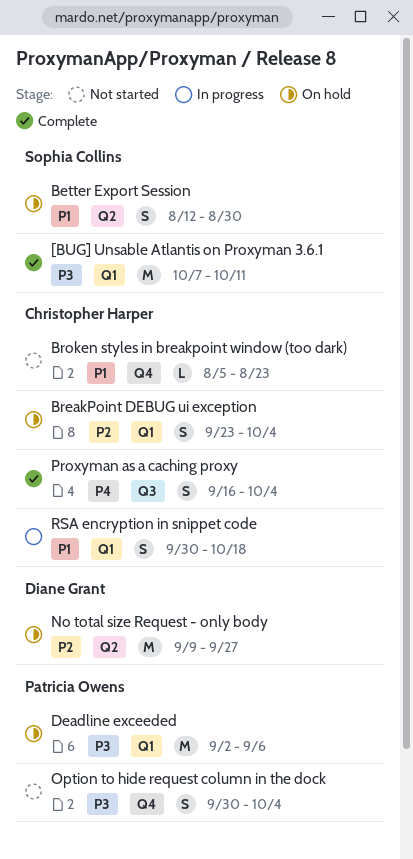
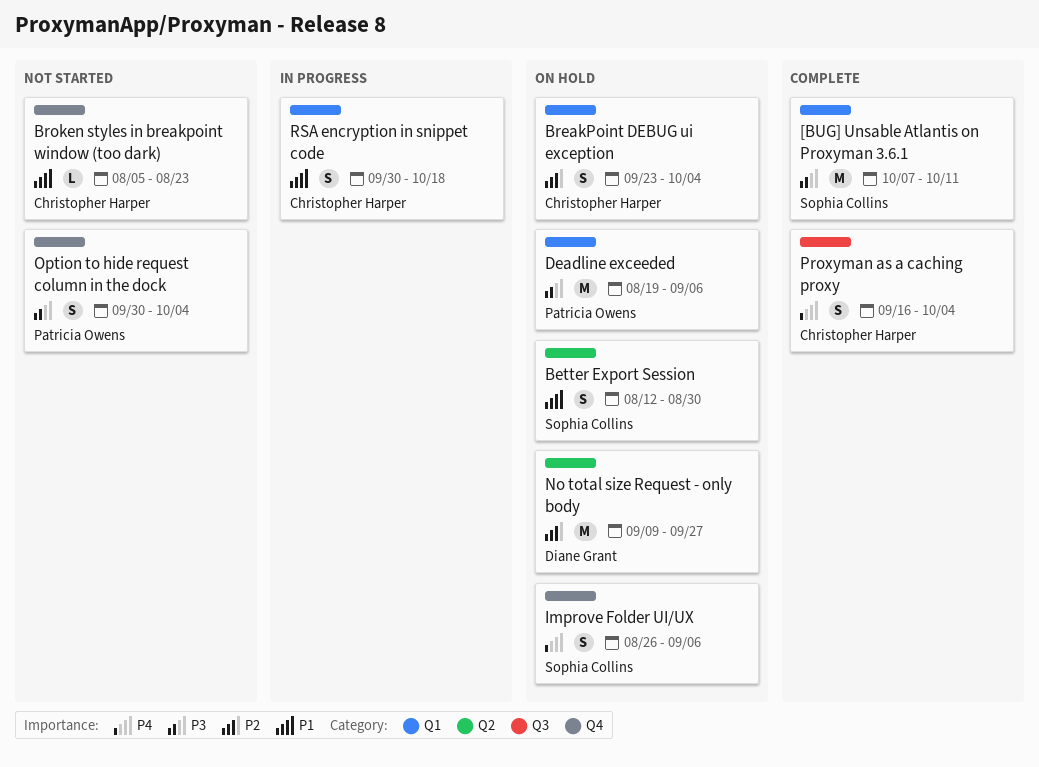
Deadline exceeded, start: Sep 2 -> Aug 19
Improve Folder UI/UX: none -> present

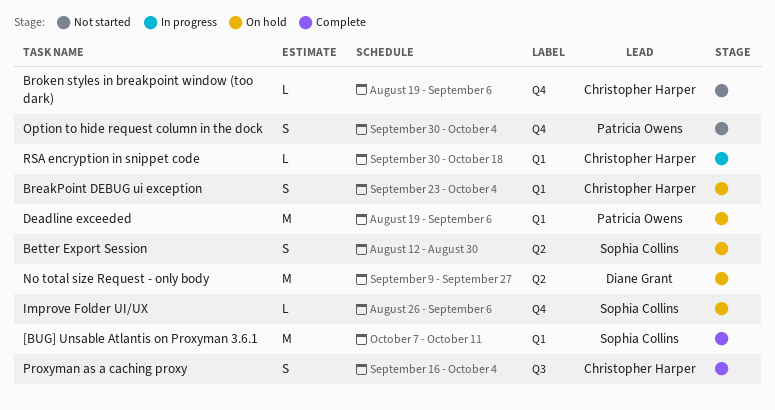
Broken styles in breakpoint window (too dark), start: Aug 5 -> Aug 19
Broken styles in breakpoint window (too dark), due: Aug 23 -> Sep 6
Improve Folder UI/UX, estimate: S -> L
RSA encryption in snippet code, estimate: S -> L

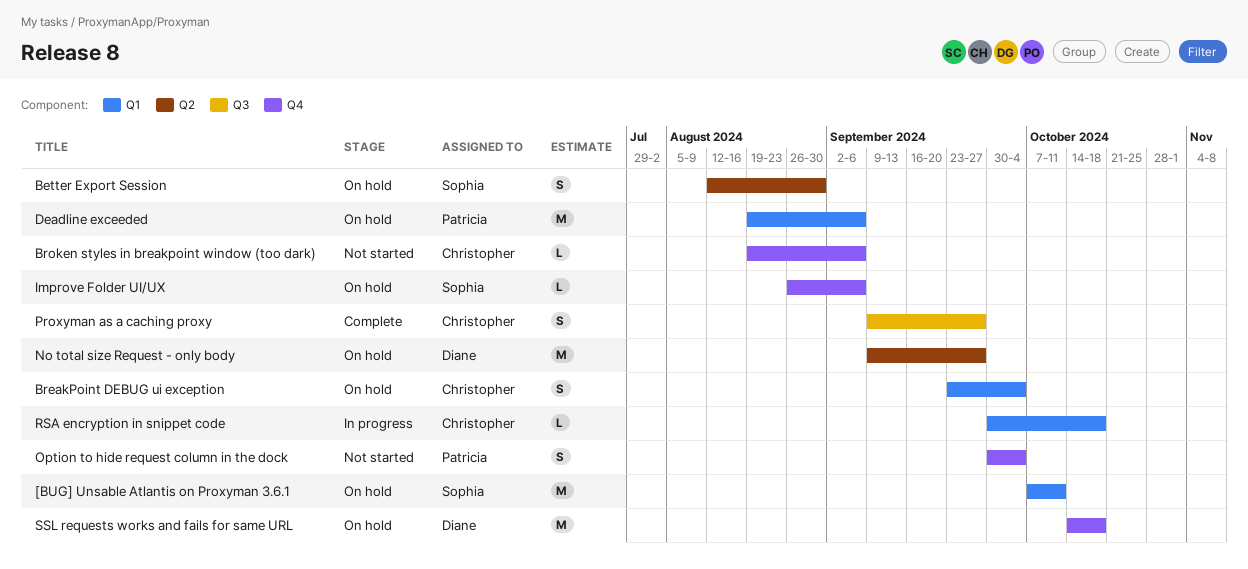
[BUG] Unsable Atlantis on Proxyman 3.6.1, status: Complete -> On hold
Proxyman as a caching proxy, start: Sep 16 -> Sep 9
Proxyman as a caching proxy, due: Oct 4 -> Sep 27
SSL requests works and fails for same URL: none -> present

